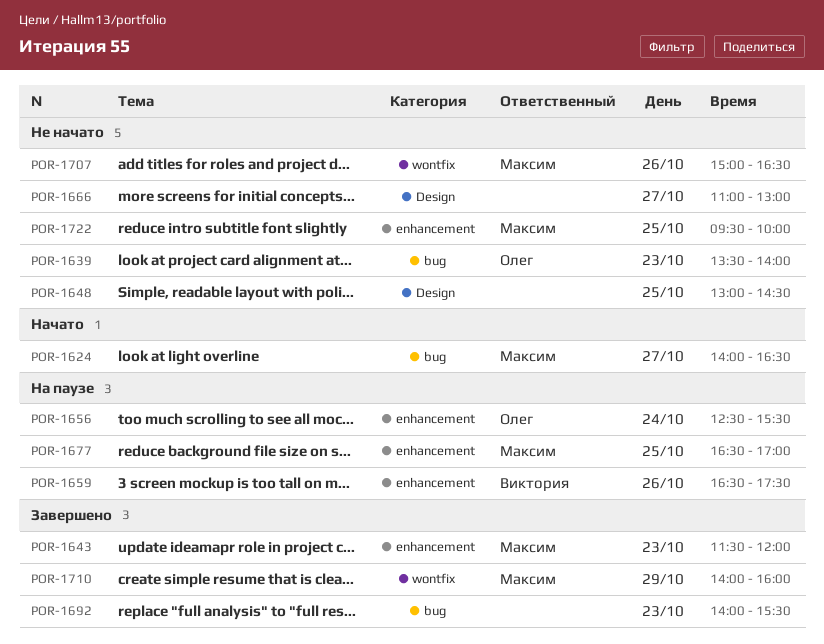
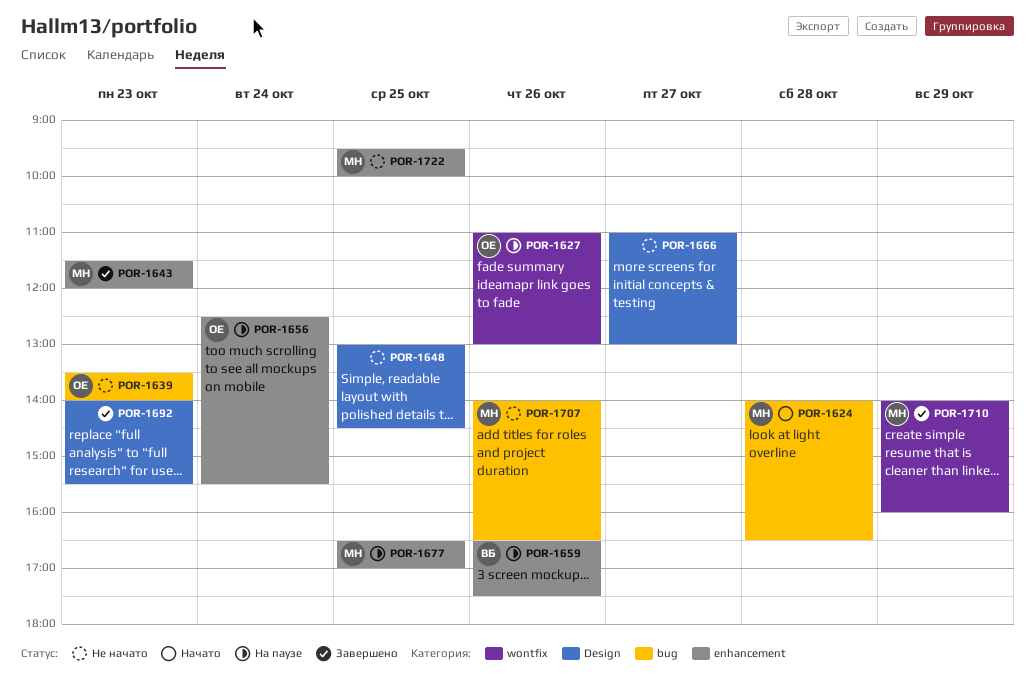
POR-1624, day: Oct 27 -> Oct 28
POR-1627: none -> present
POR-1692, label: bug -> Design
POR-1707, label: wontfix -> bug
POR-1707, begins: 15:00 -> 14:00

